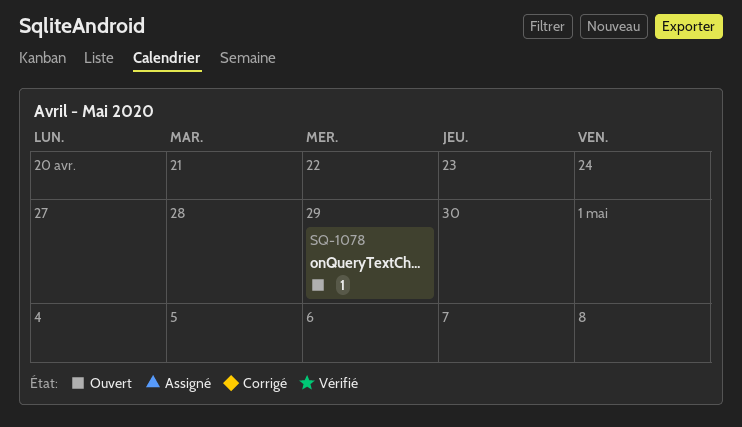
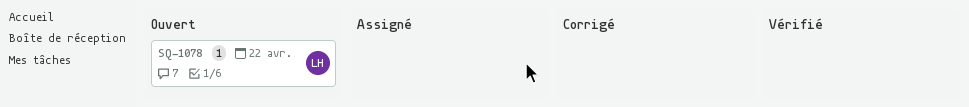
SQ-1078, due: Apr 29 -> Apr 22

